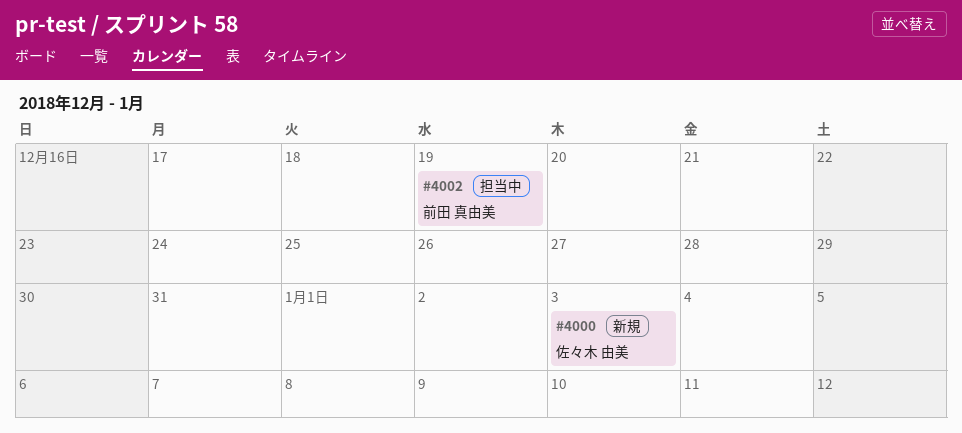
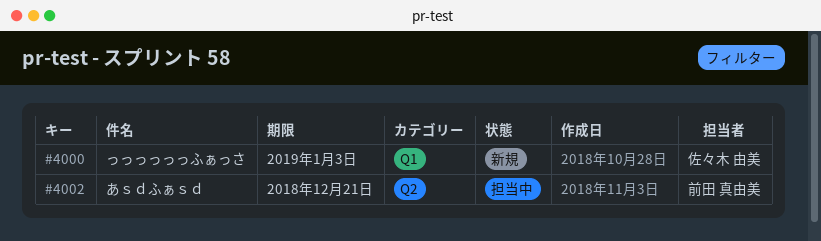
#4002, due: Dec 19 -> Dec 21

